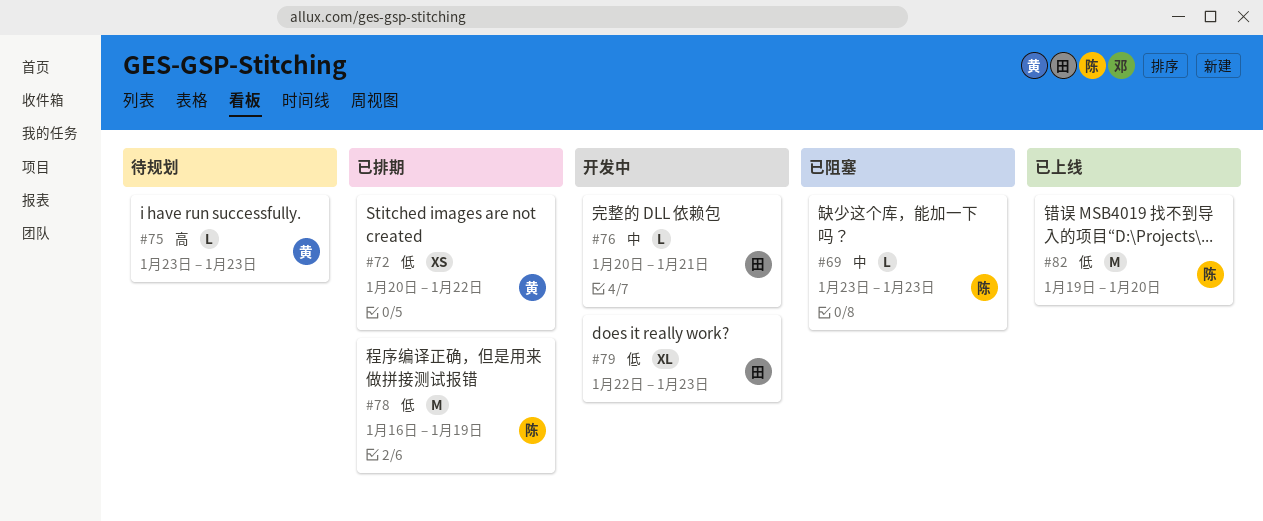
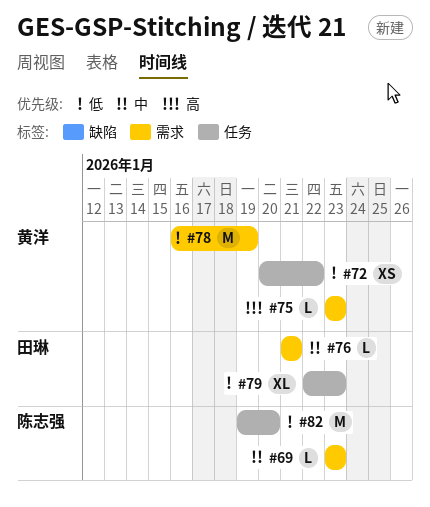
#76, start: Jan 20 -> Jan 21
#78, owner: 陈志强 -> 黄洋

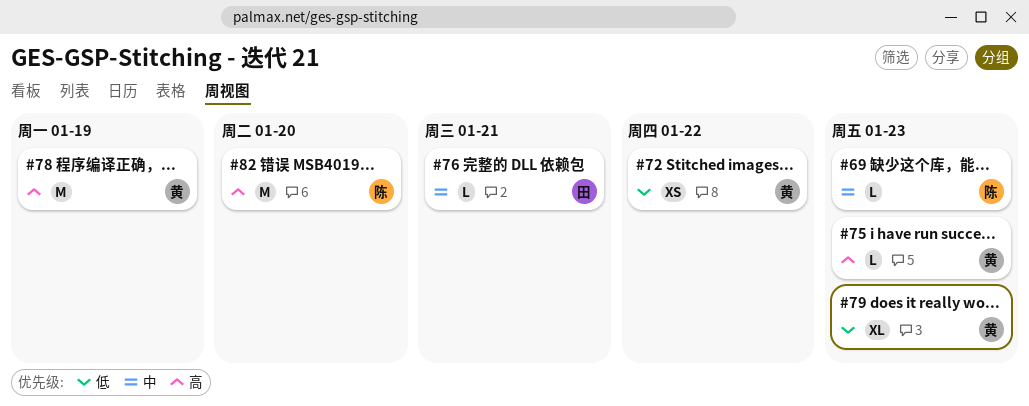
#78, priority: 低 -> 高
#79, owner: 田琳 -> 黄洋
#82, priority: 低 -> 高

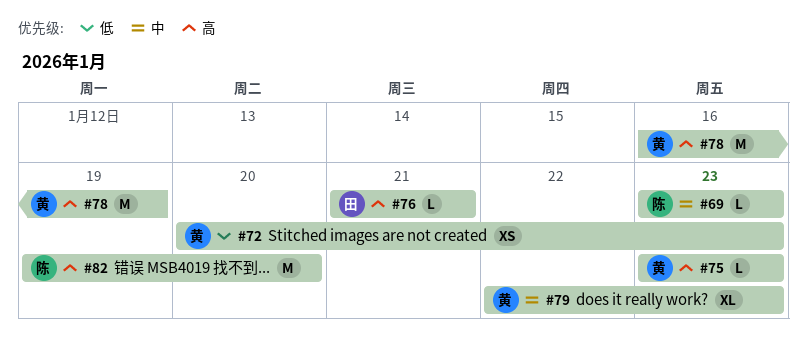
#72, due: Jan 22 -> Jan 23
#76, priority: 中 -> 高
#79, priority: 低 -> 中

